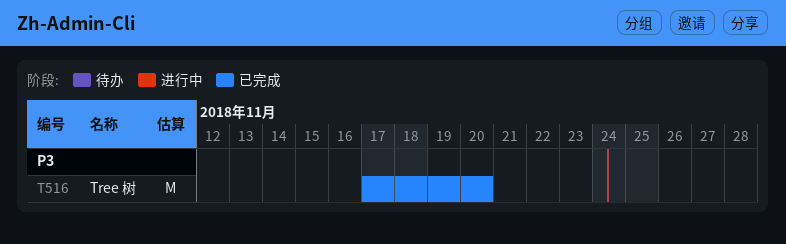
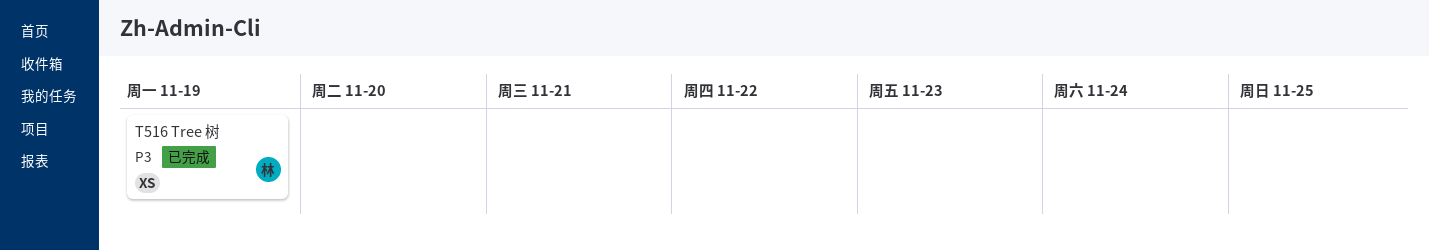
T516, estimate: M -> XS
T516, due: Nov 20 -> Nov 19

